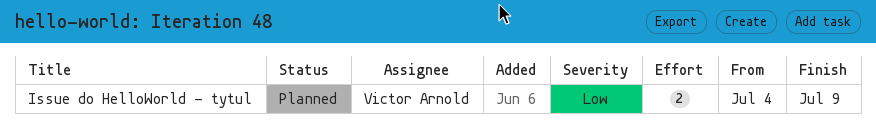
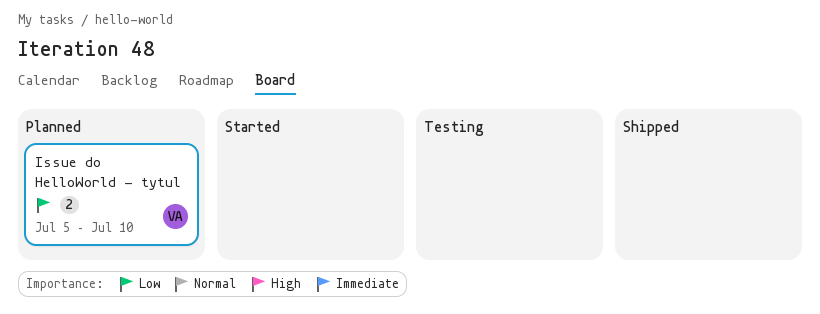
Issue do HelloWorld - tytul, start: Jul 4 -> Jul 5
Issue do HelloWorld - tytul, due: Jul 9 -> Jul 10

